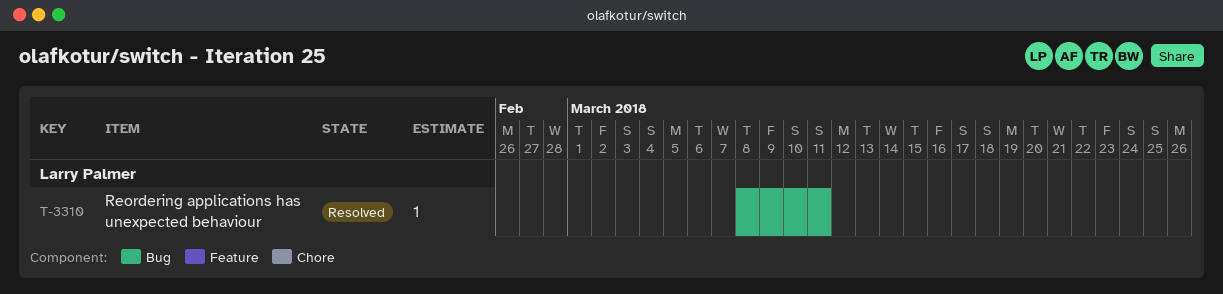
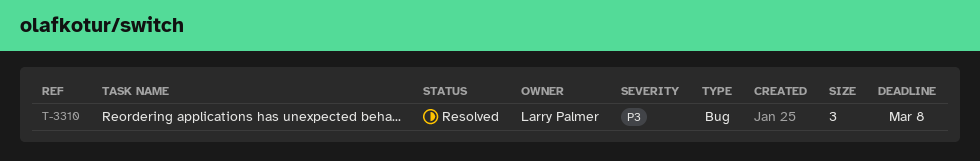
T-3310, estimate: 1 -> 3
T-3310, due: Mar 11 -> Mar 8

